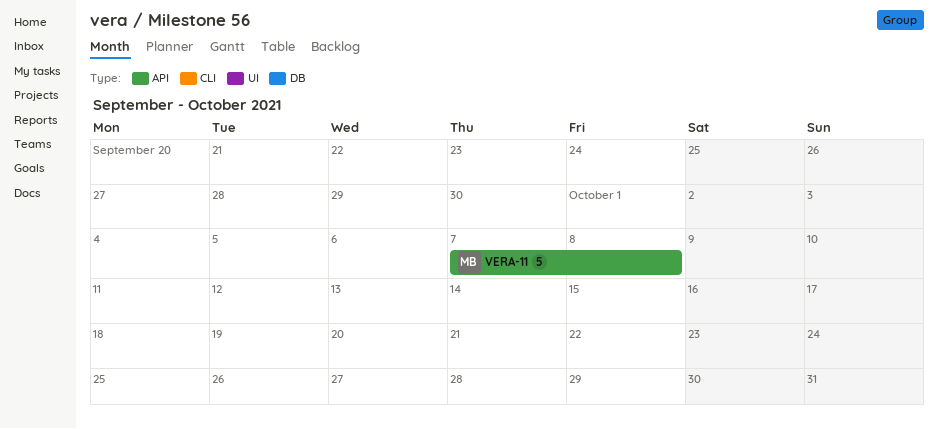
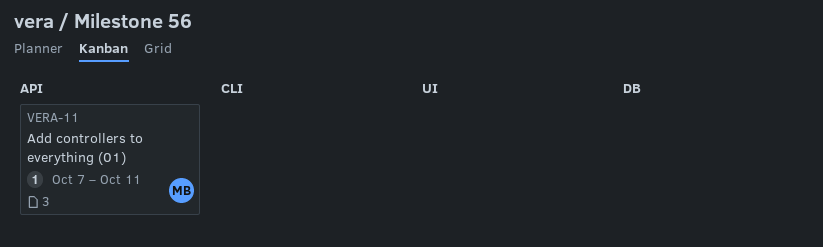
VERA-11, estimate: 5 -> 1
VERA-11, due: Oct 8 -> Oct 11

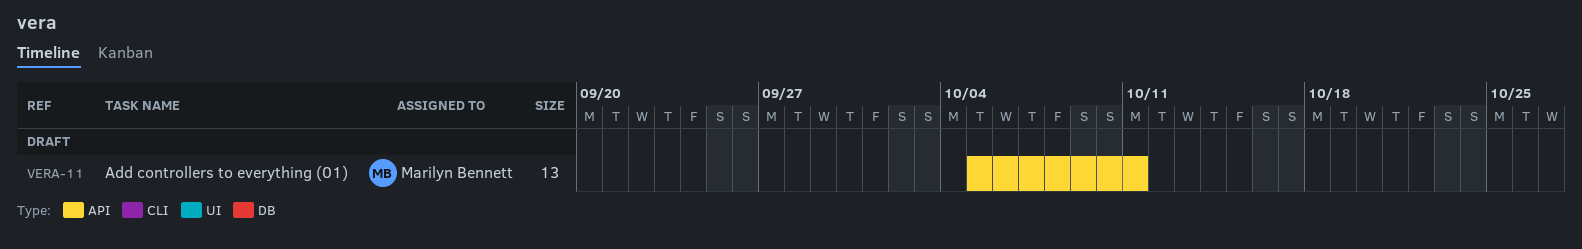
VERA-11, estimate: 1 -> 13
VERA-11, start: Oct 7 -> Oct 5

